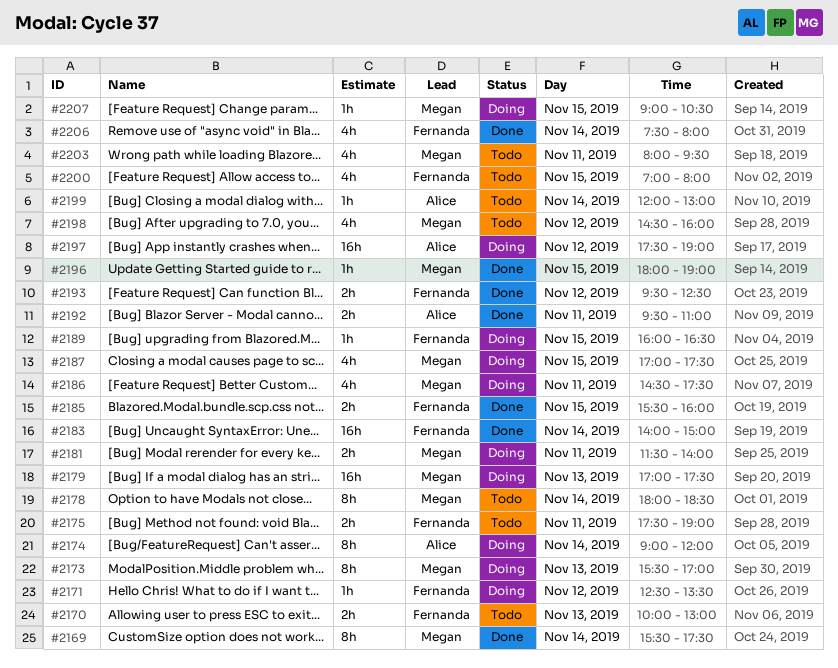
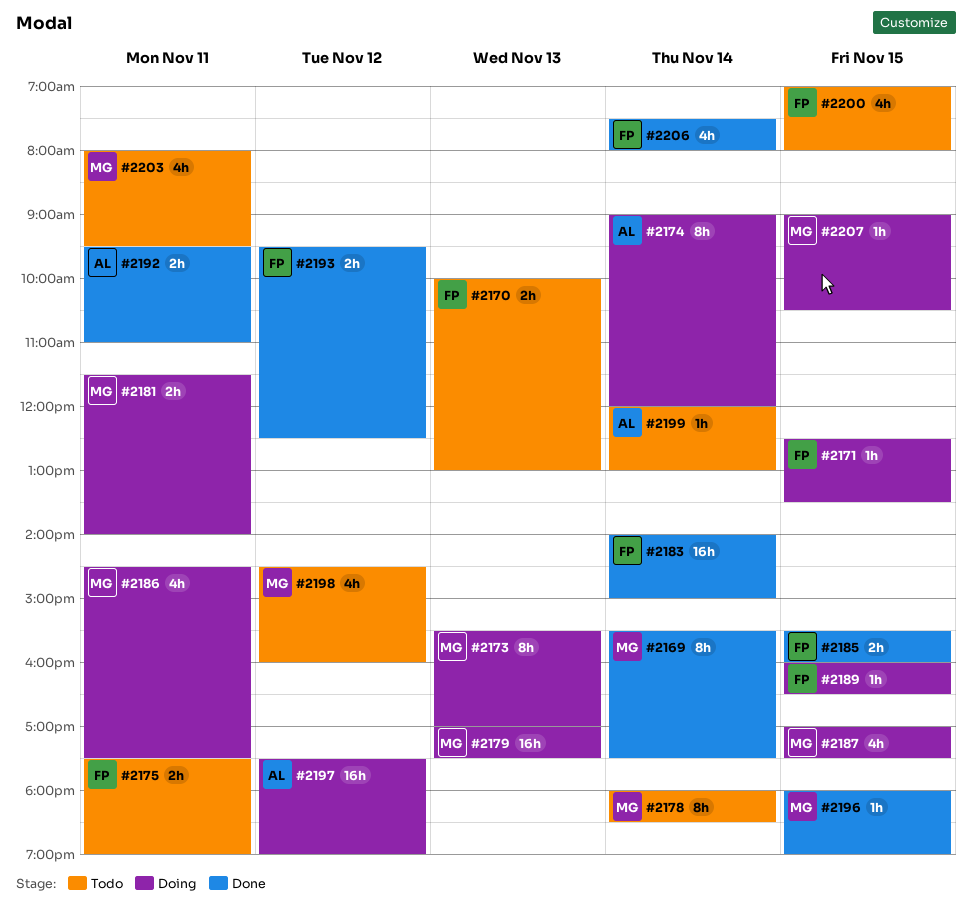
#2171, day: Nov 12 -> Nov 15

